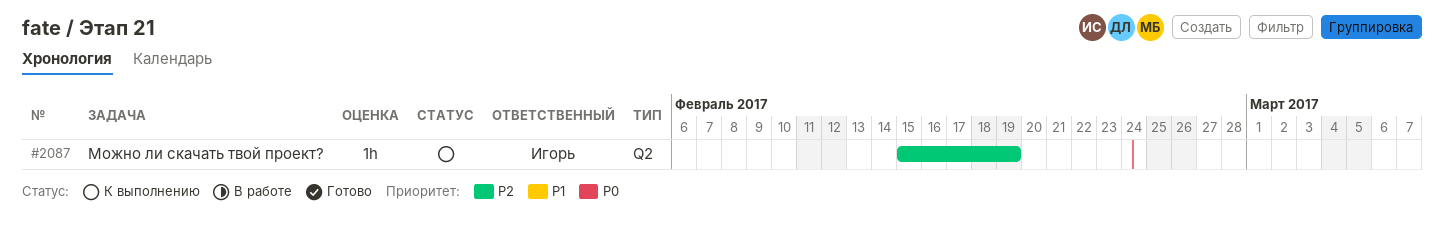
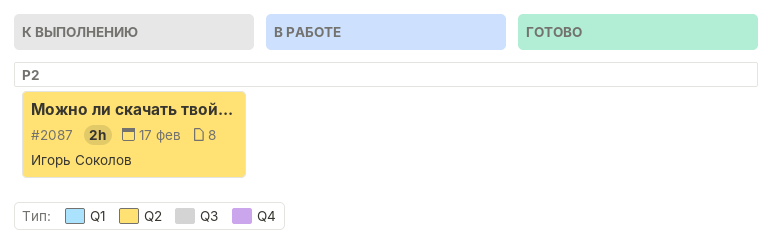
#2087, estimate: 1h -> 2h
#2087, due: Feb 19 -> Feb 17

